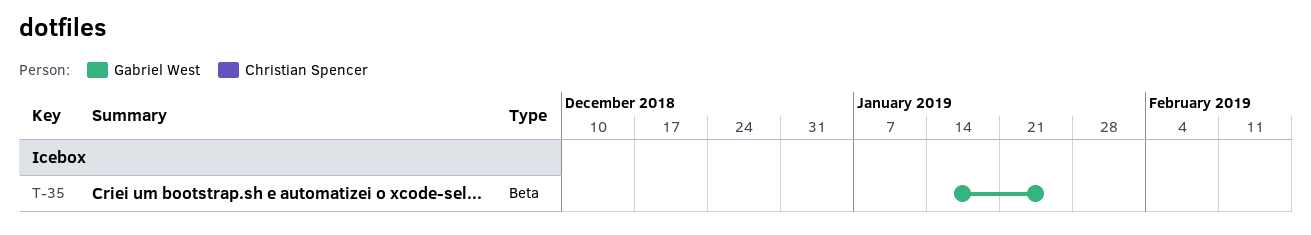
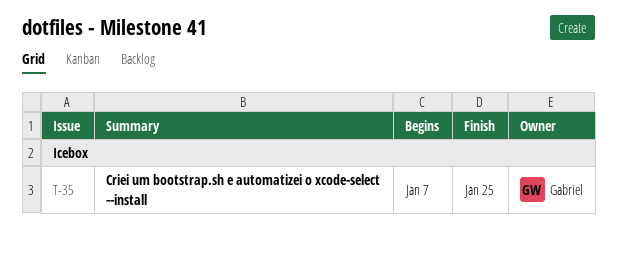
T-35, start: Jan 14 -> Jan 7

